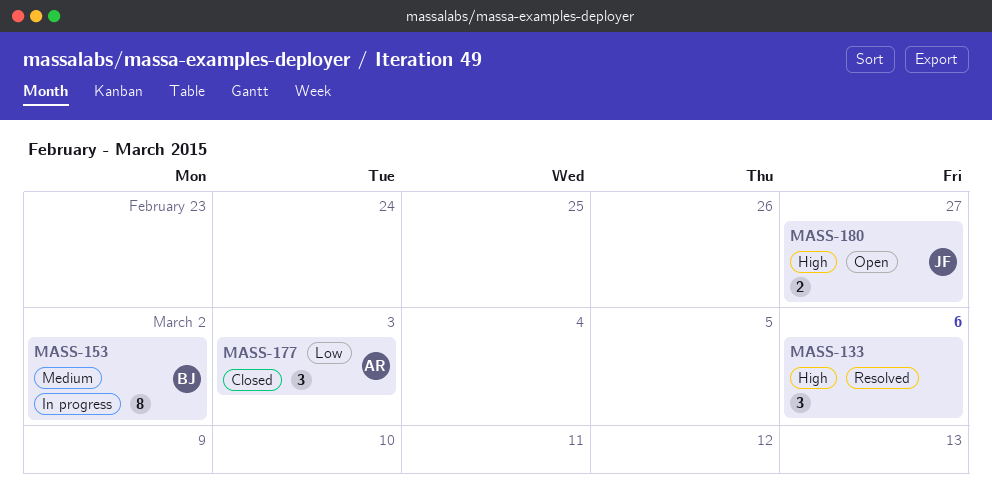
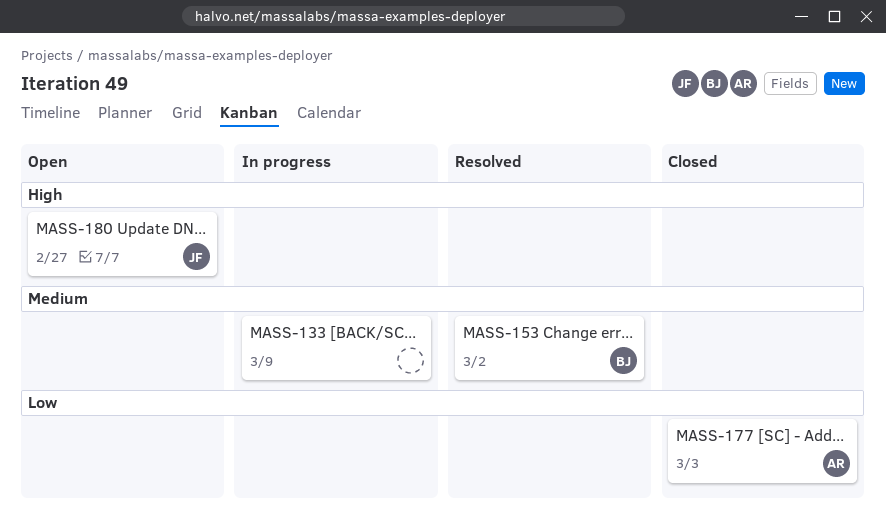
MASS-133, status: Resolved -> In progress
MASS-133, priority: High -> Medium
MASS-133, due: Mar 6 -> Mar 9
MASS-153, status: In progress -> Resolved

